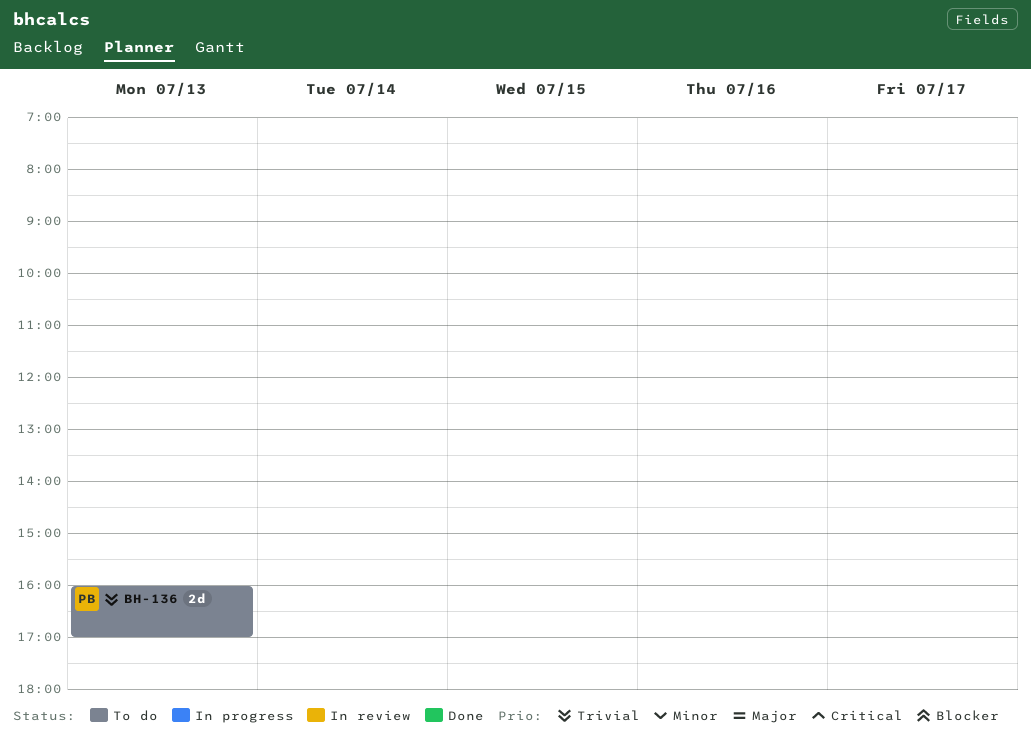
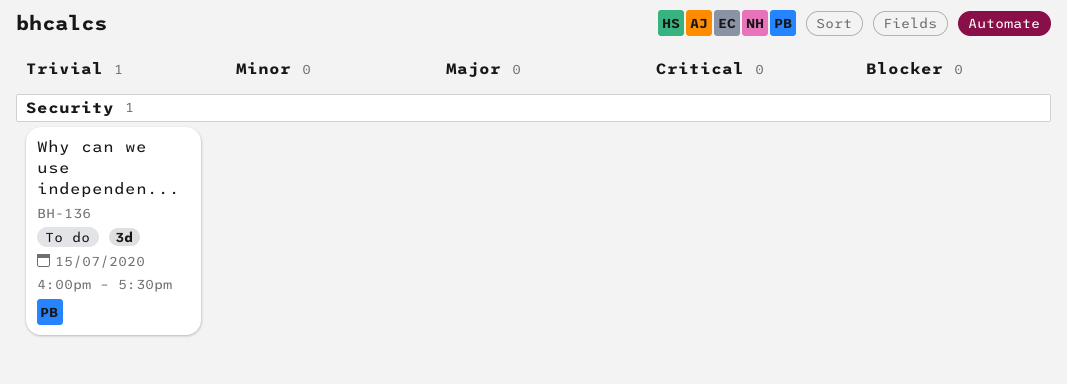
BH-136, estimate: 2d -> 3d
BH-136, day: Jul 13 -> Jul 15
BH-136, ends: 17:00 -> 17:30

